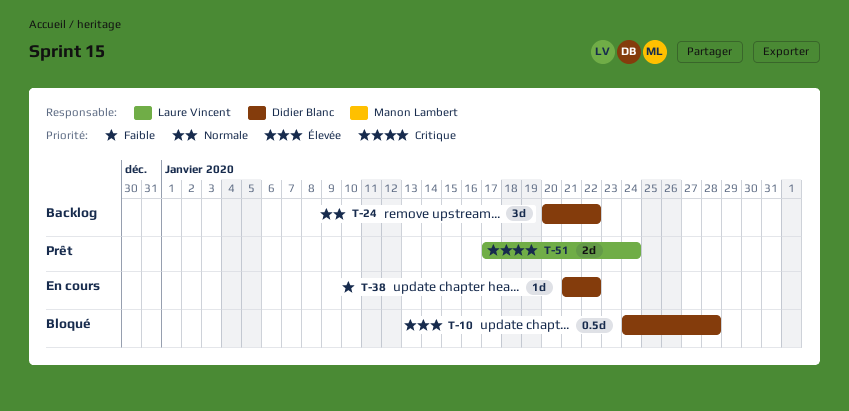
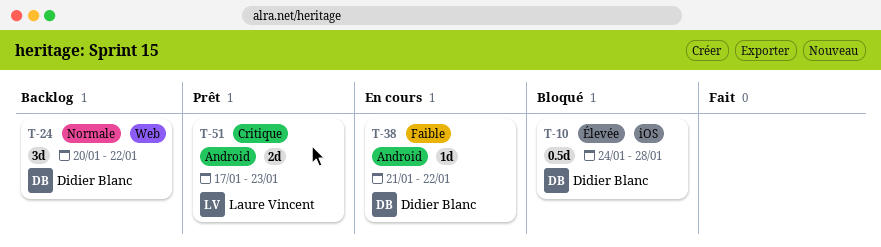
T-51, due: Jan 24 -> Jan 23

